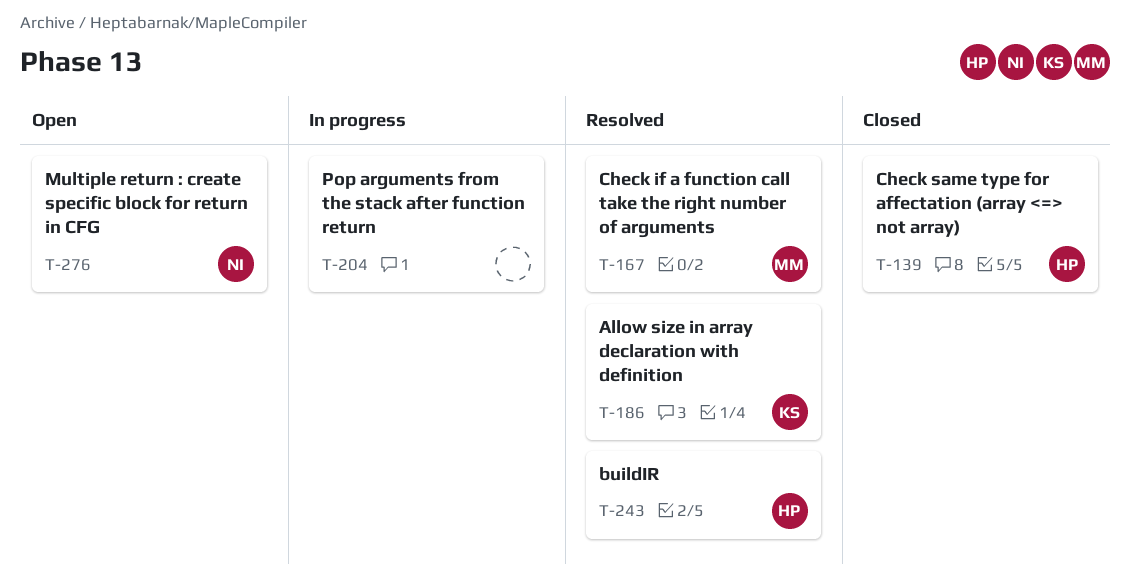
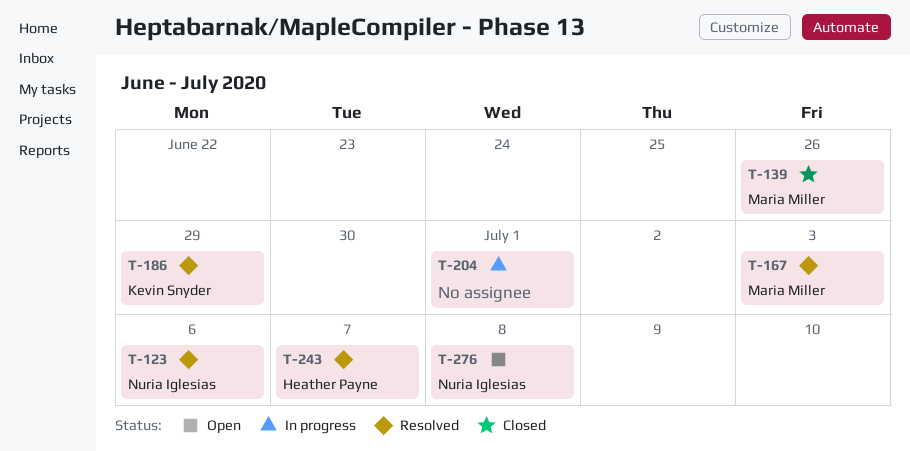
T-123: none -> present
T-139, owner: Heather Payne -> Maria Miller

